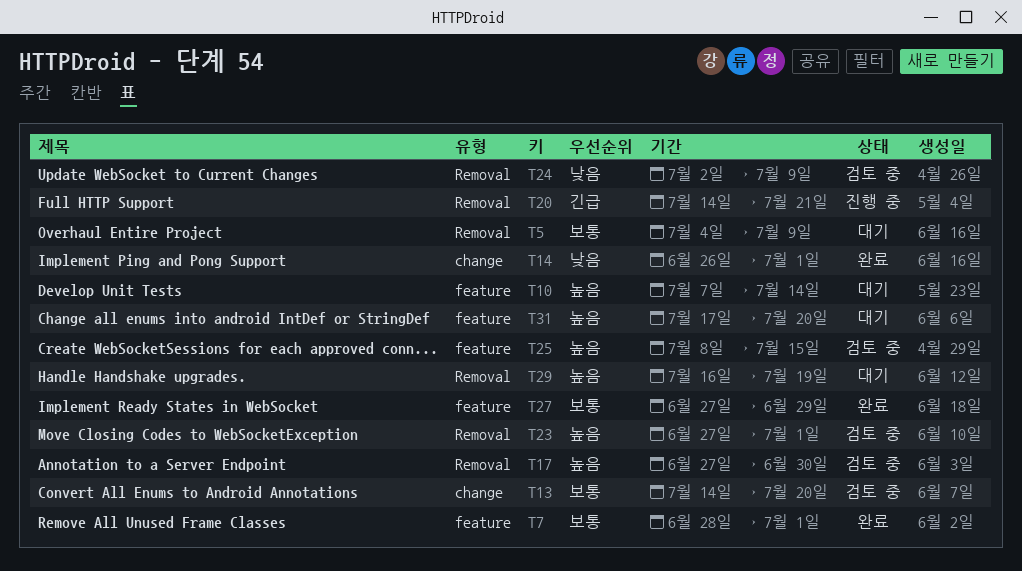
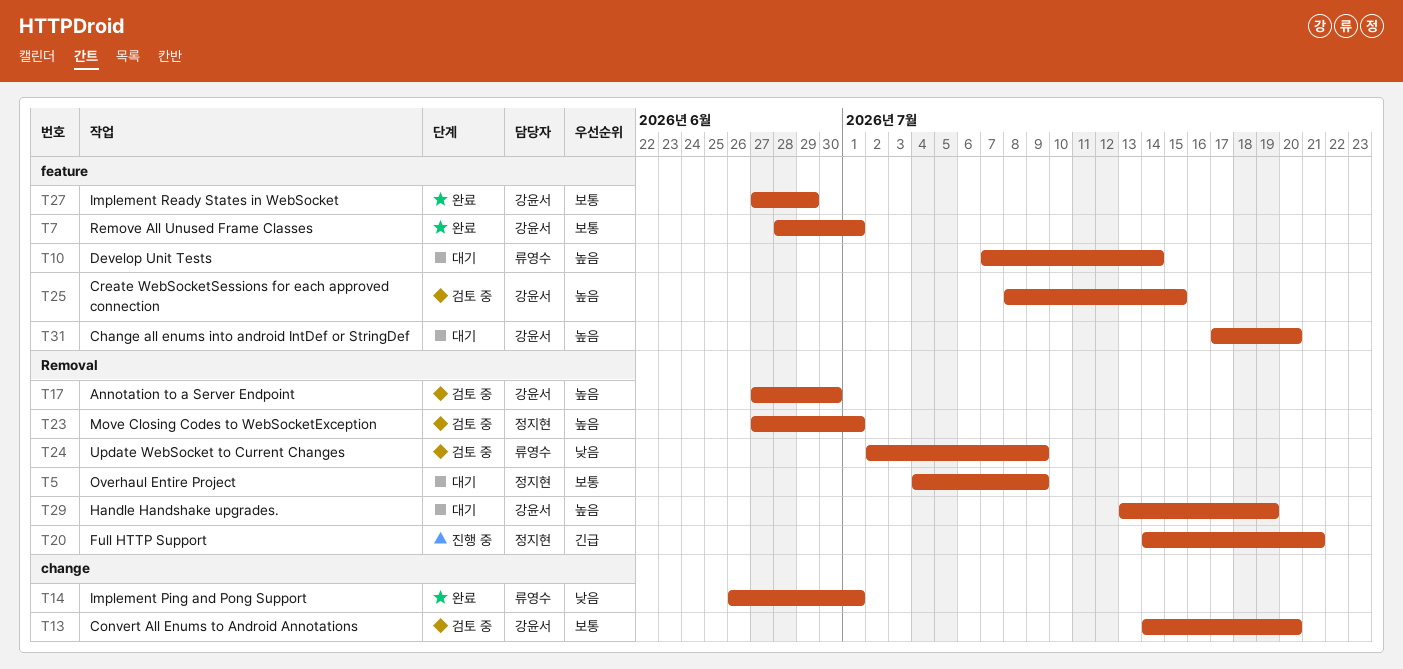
T29, start: Jul 16 -> Jul 13

